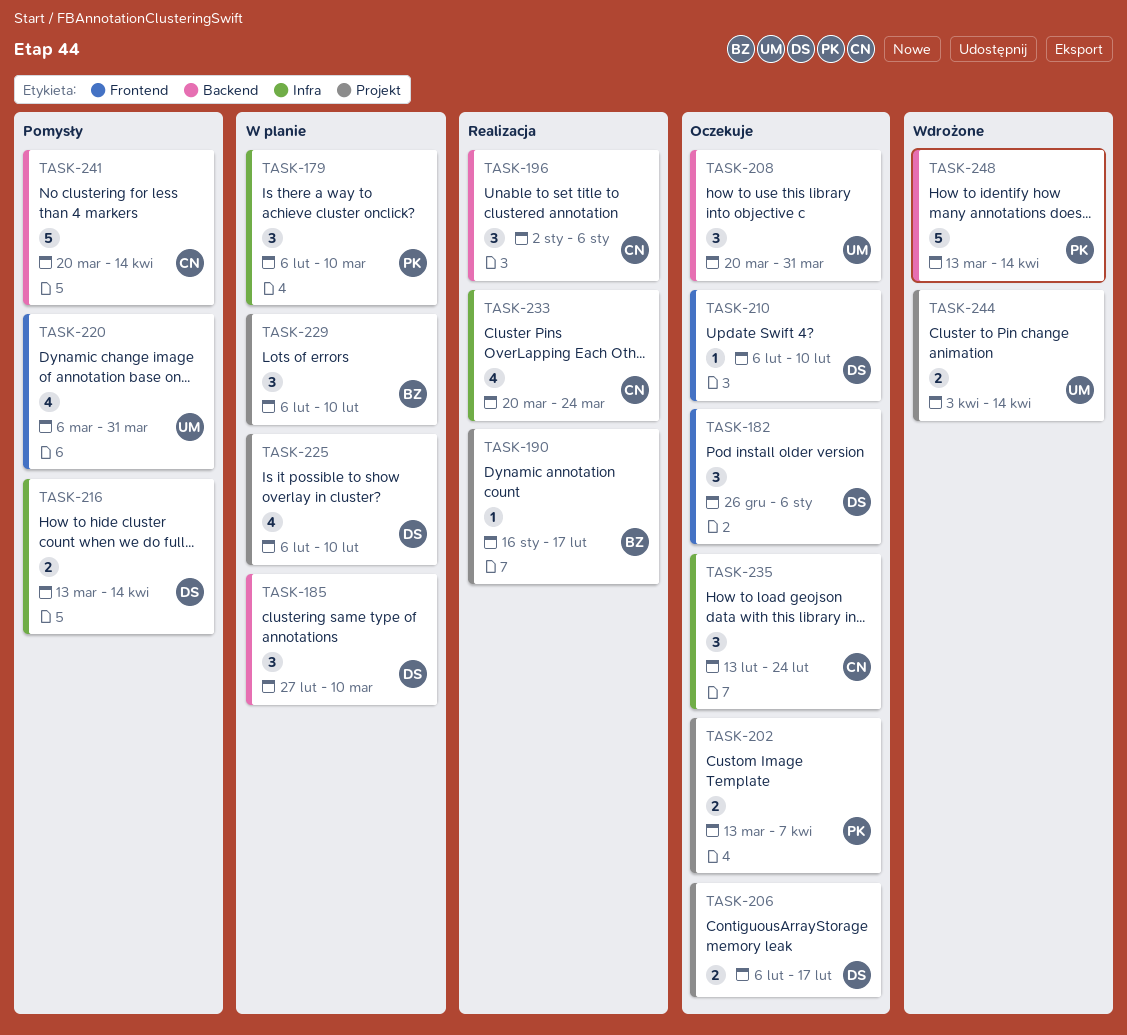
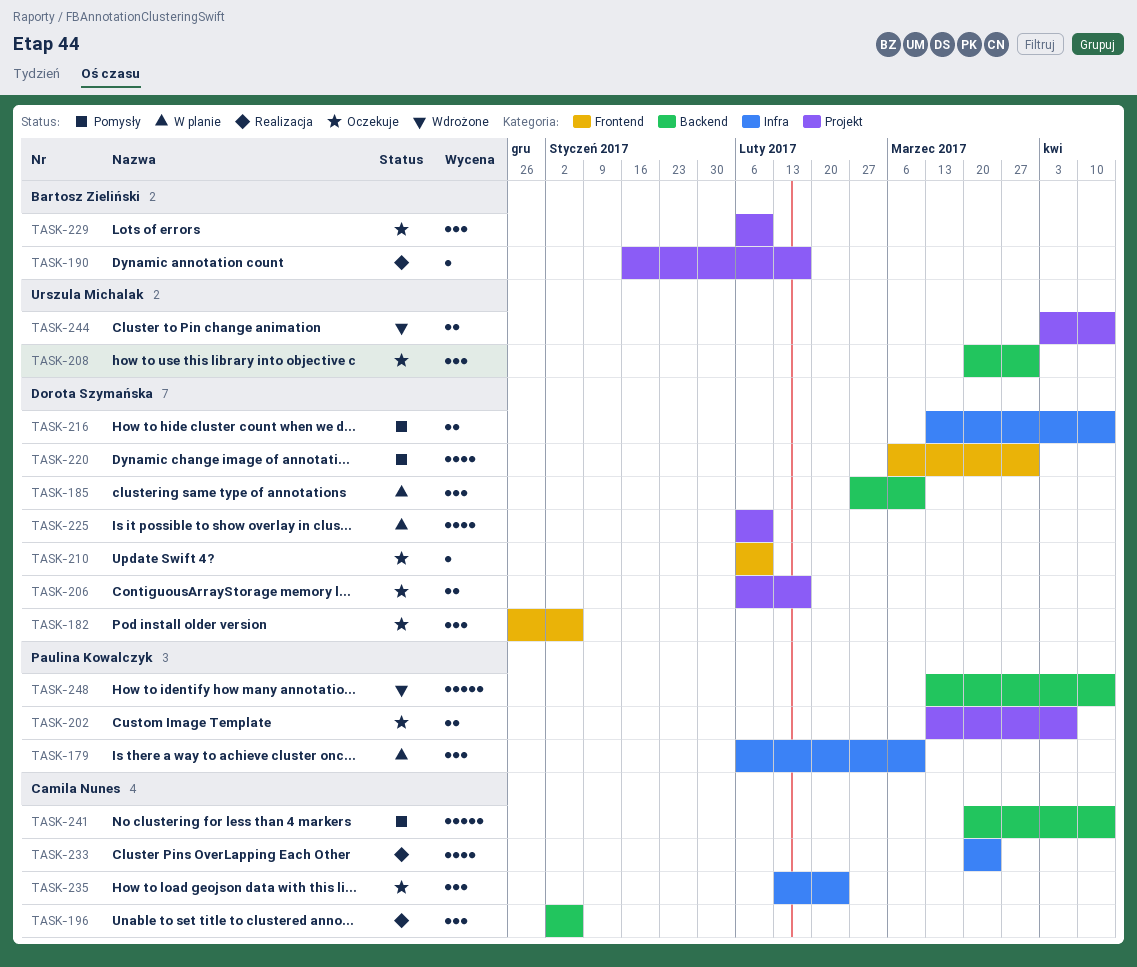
TASK-220, owner: Urszula Michalak -> Dorota Szymańska
TASK-229, status: W planie -> Oczekuje

